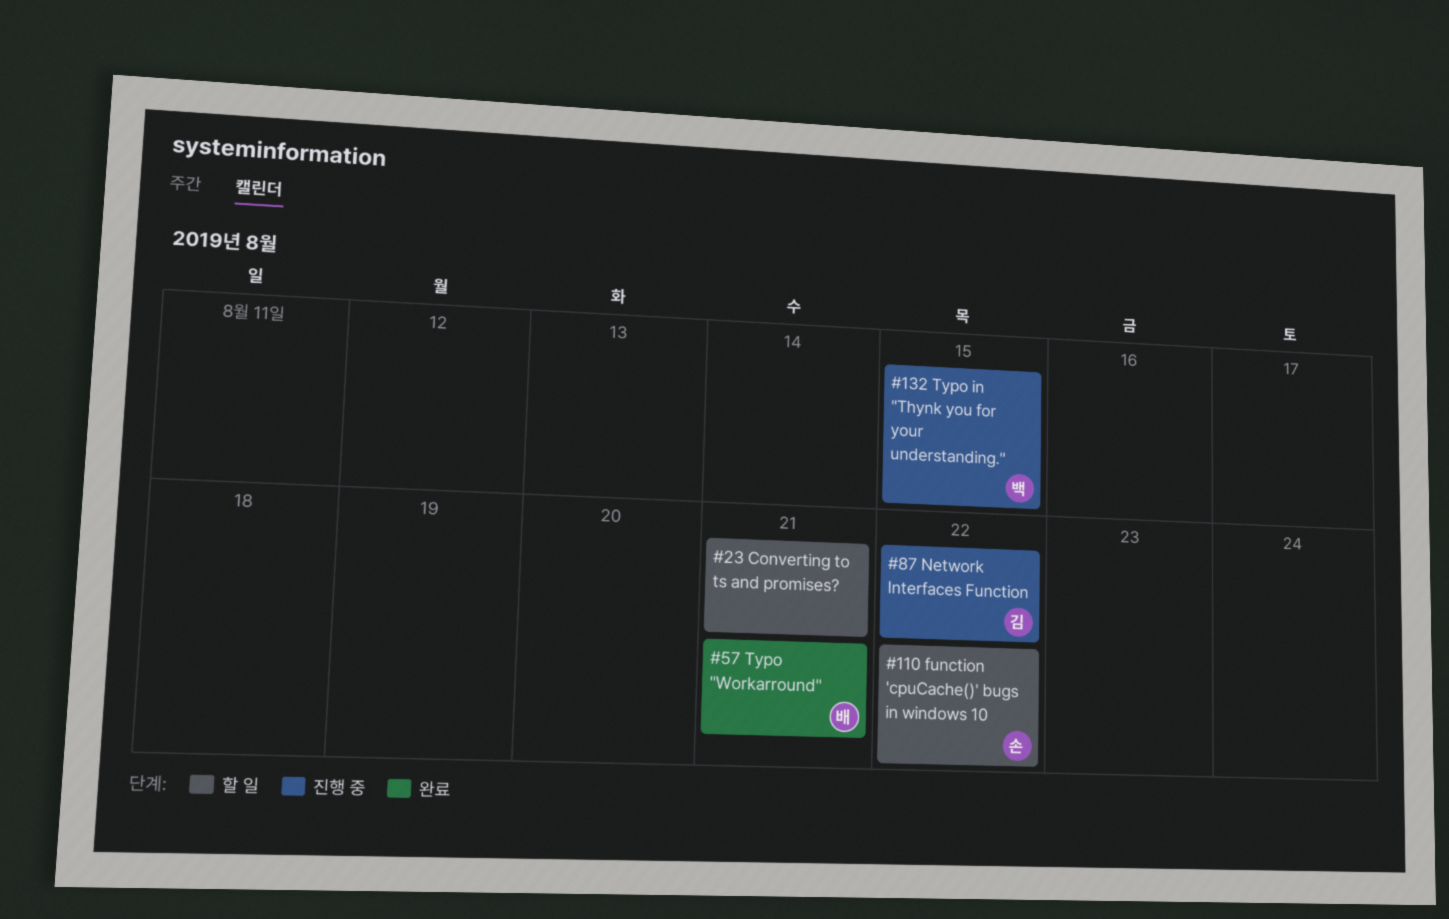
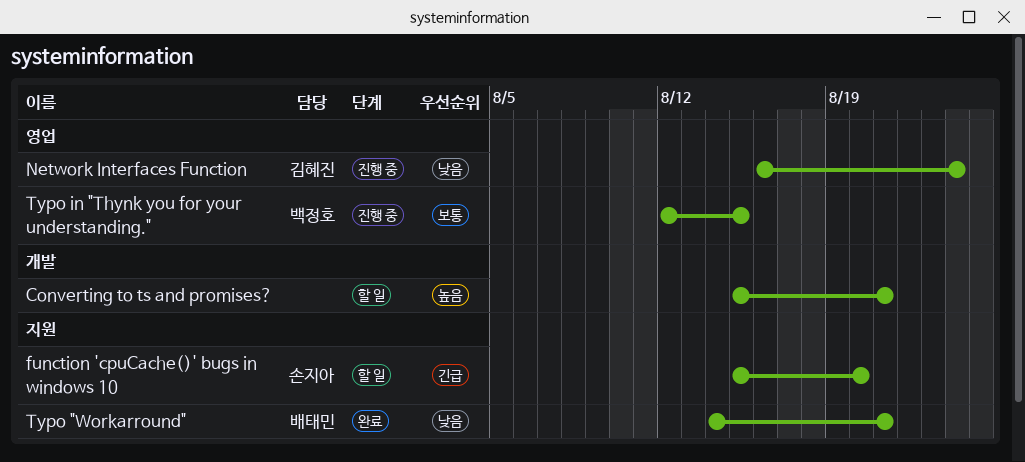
function 'cpuCache()' bugs in windows 10, due: Aug 22 -> Aug 20
Network Interfaces Function, due: Aug 22 -> Aug 24

